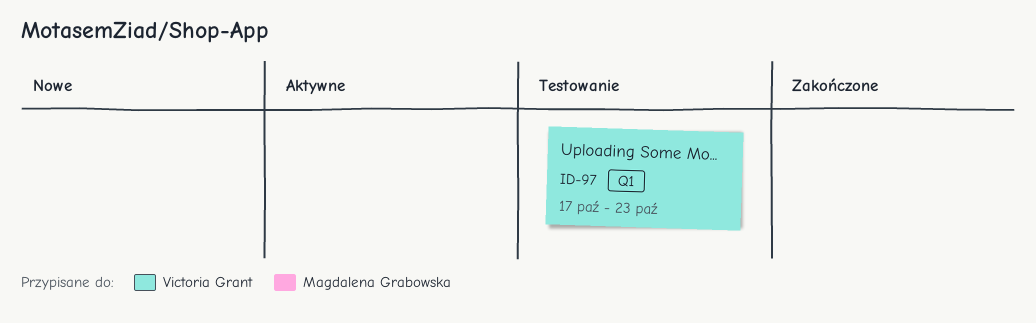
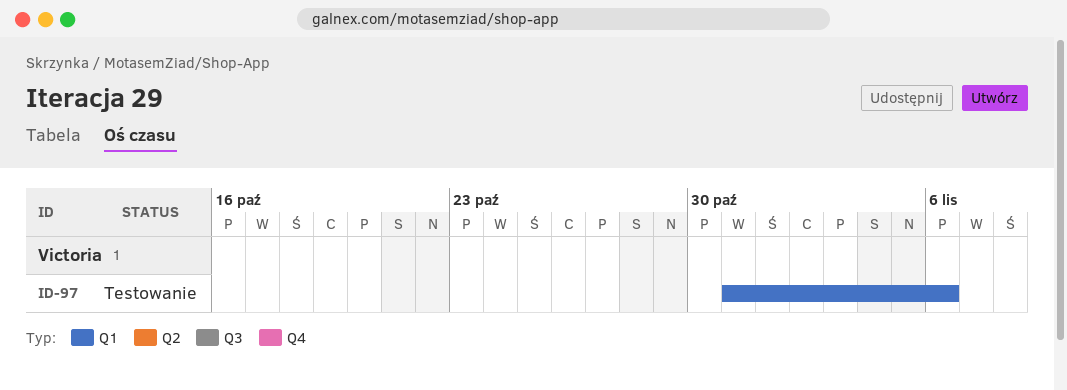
ID-97, start: Oct 17 -> Oct 31
ID-97, due: Oct 23 -> Nov 6

